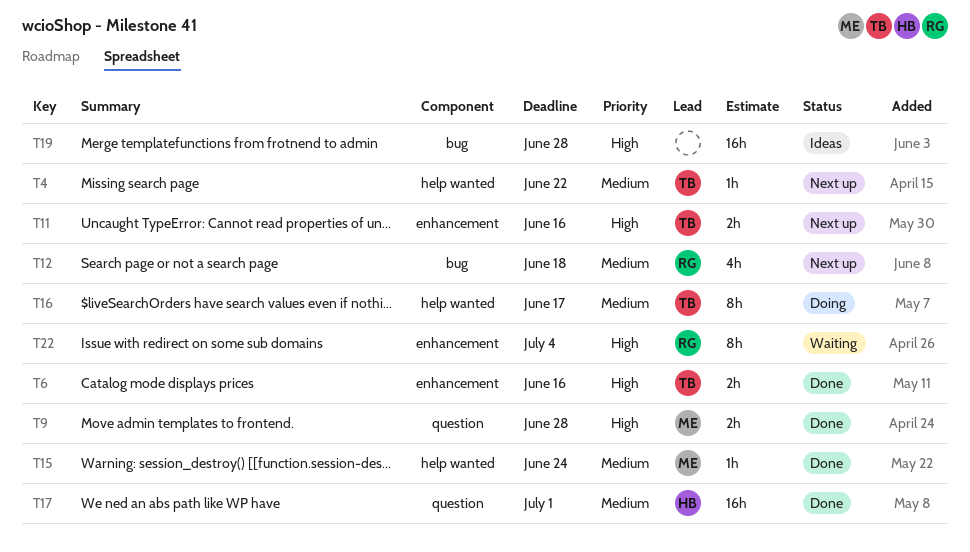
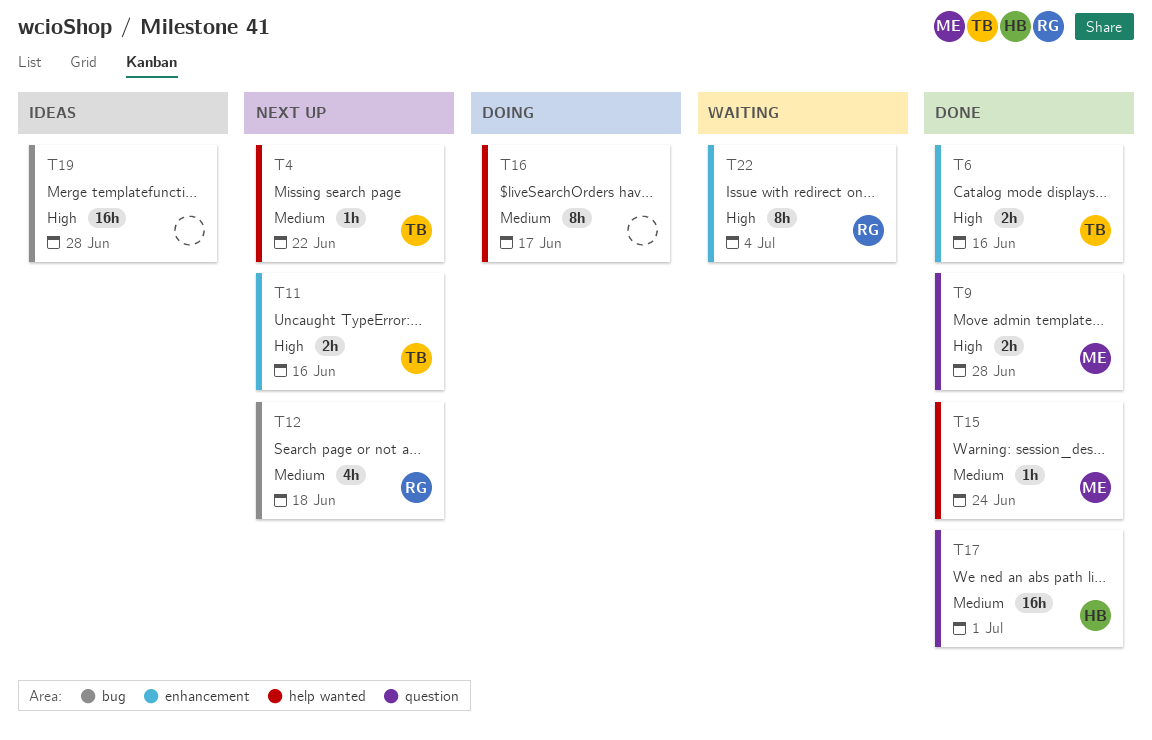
T16, owner: TB -> none

